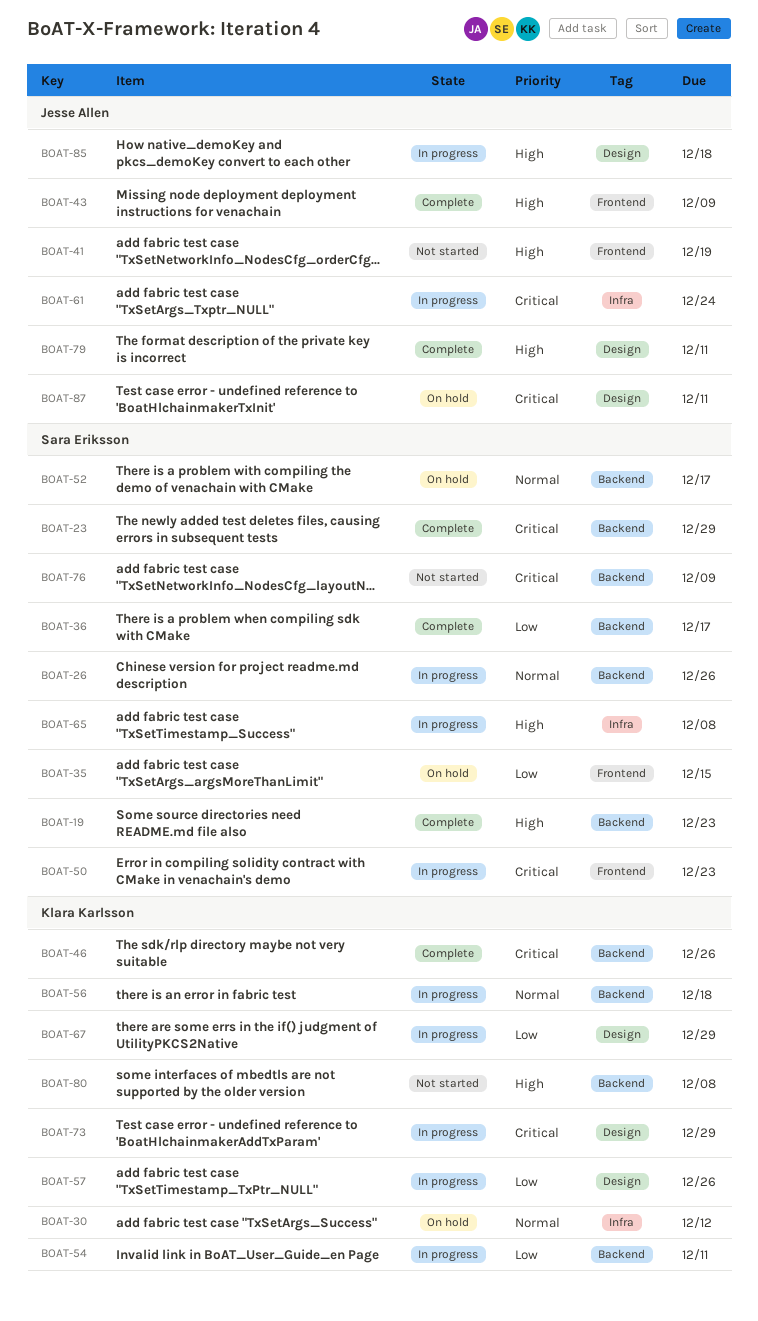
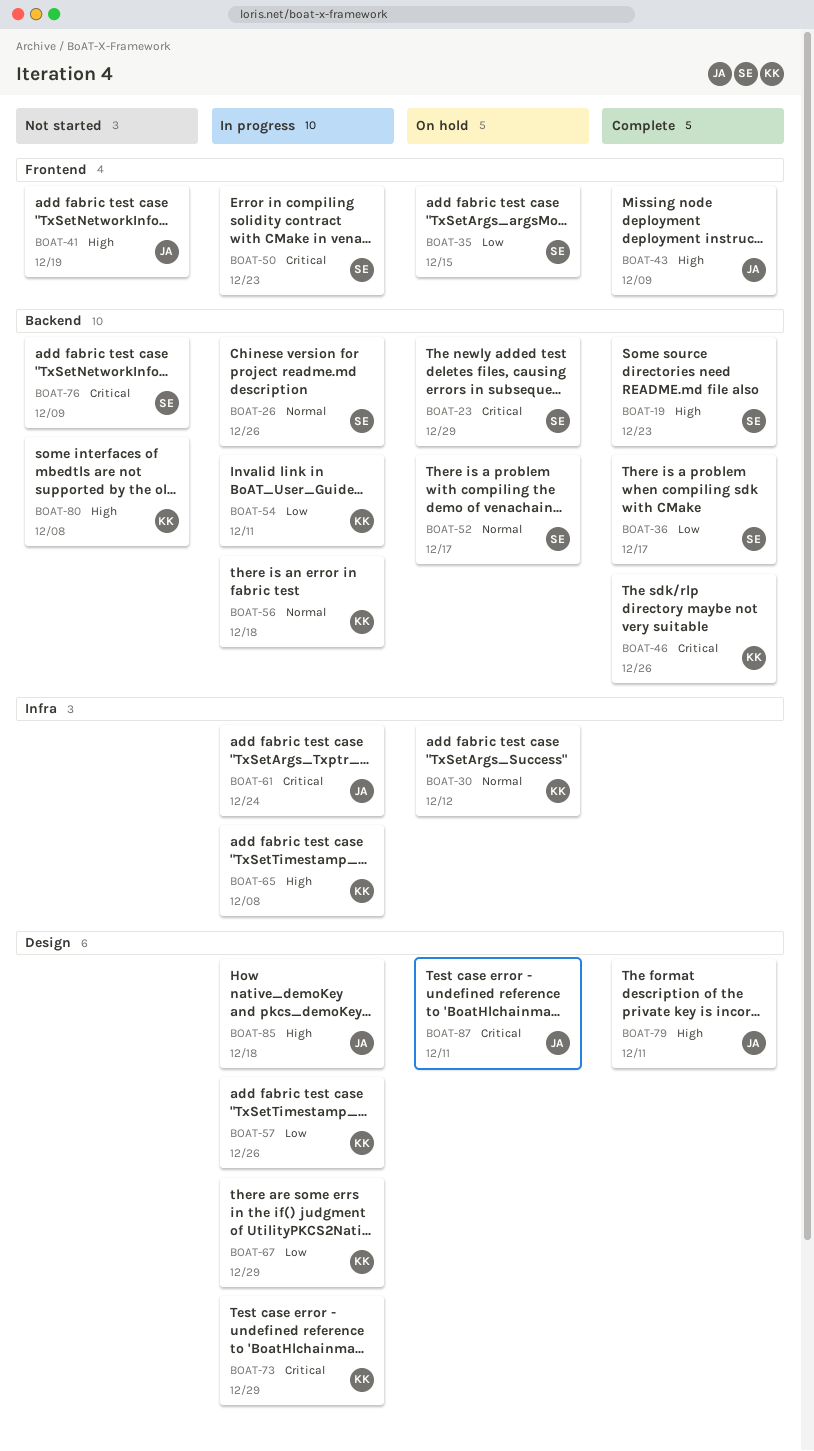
BOAT-23, status: Complete -> On hold
BOAT-65, owner: Sara Eriksson -> Klara Karlsson

